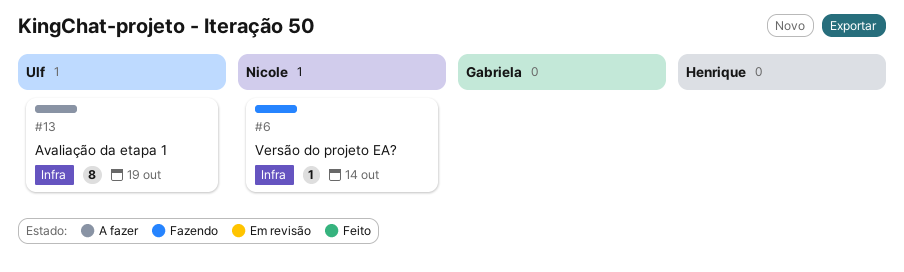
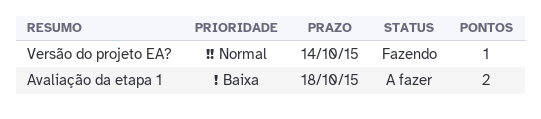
Avaliação da etapa 1, estimate: 8 -> 2
Avaliação da etapa 1, due: Oct 19 -> Oct 18

